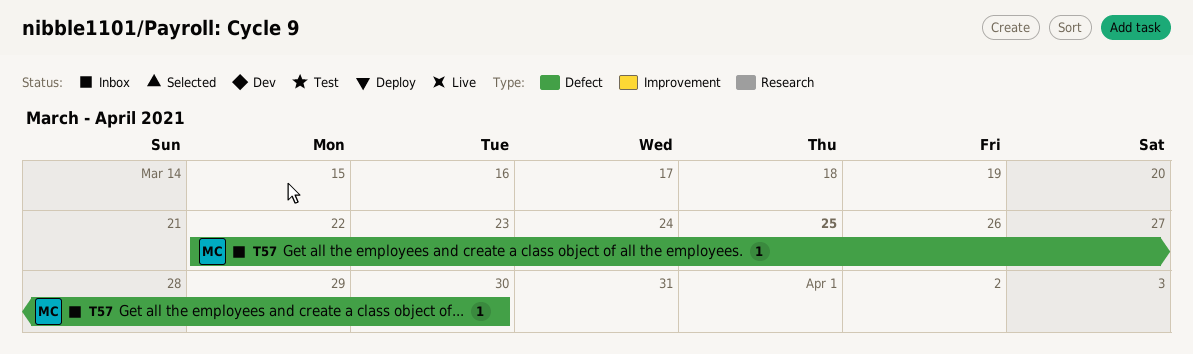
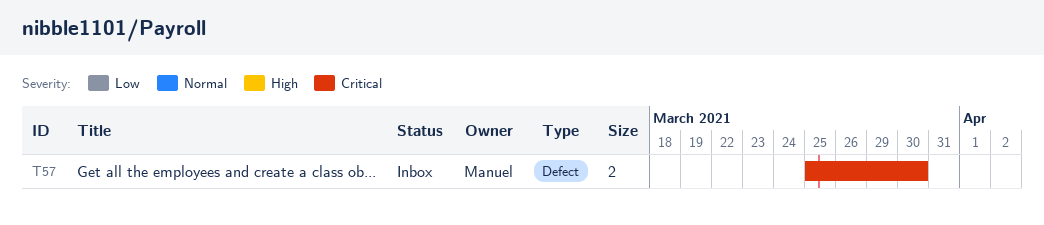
T57, estimate: 1 -> 2
T57, start: Mar 22 -> Mar 25

